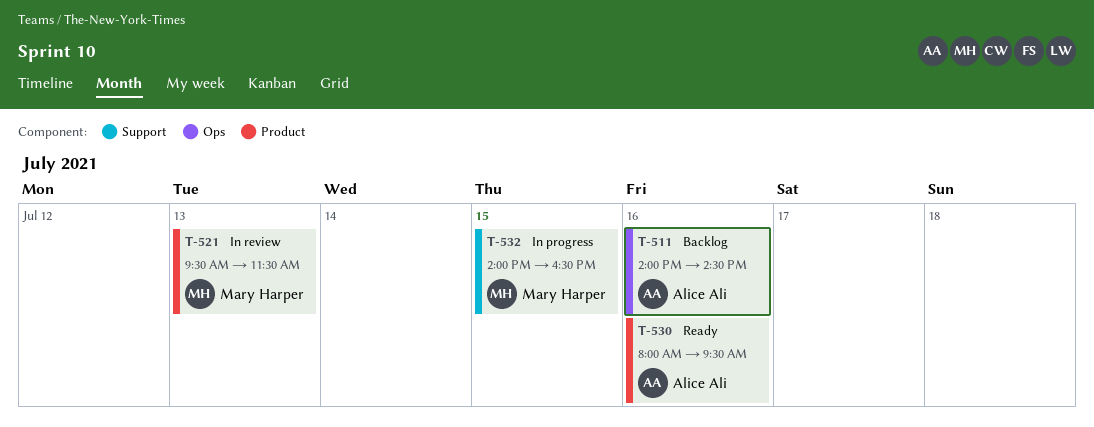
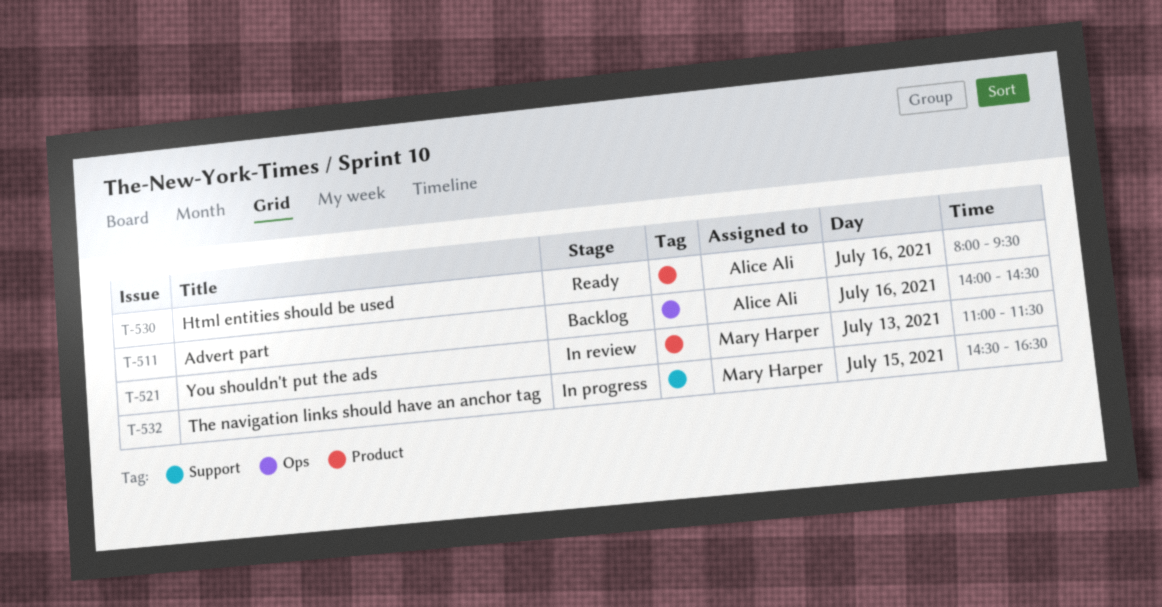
T-521, begins: 09:30 -> 11:00
T-532, begins: 14:00 -> 14:30

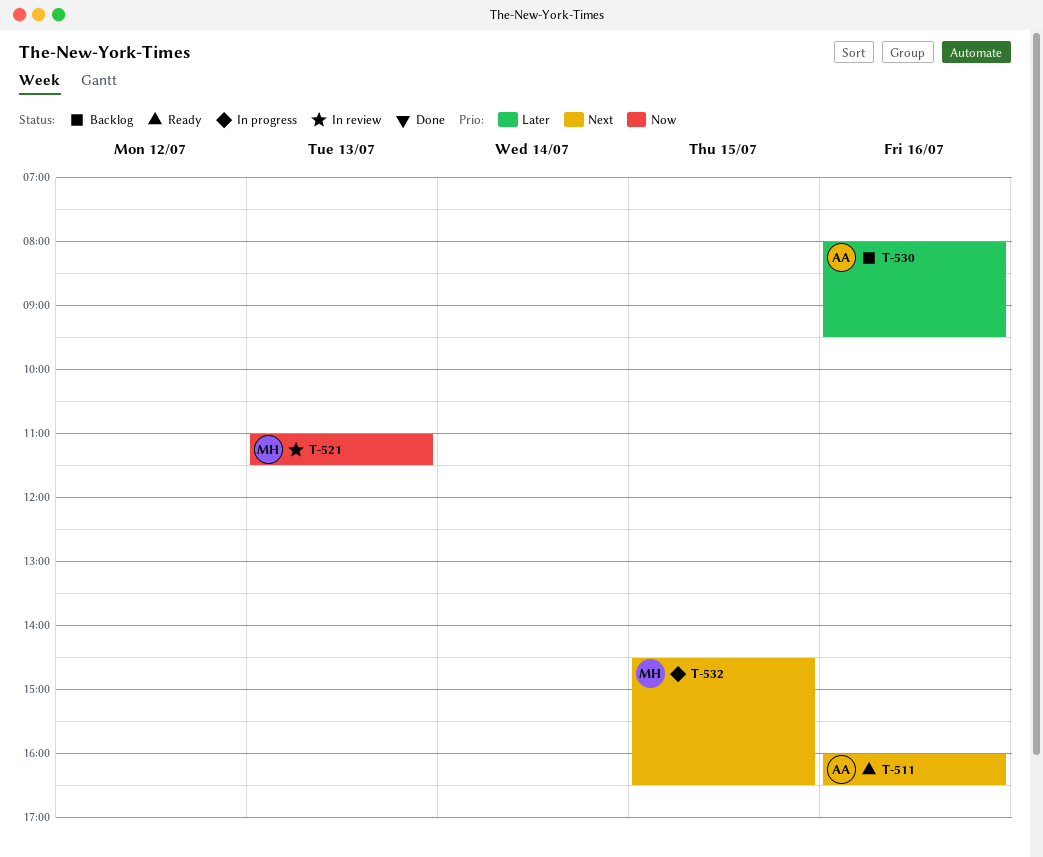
T-511, status: Backlog -> Ready
T-511, begins: 14:00 -> 16:00
T-511, ends: 14:30 -> 16:30
T-530, status: Ready -> Backlog

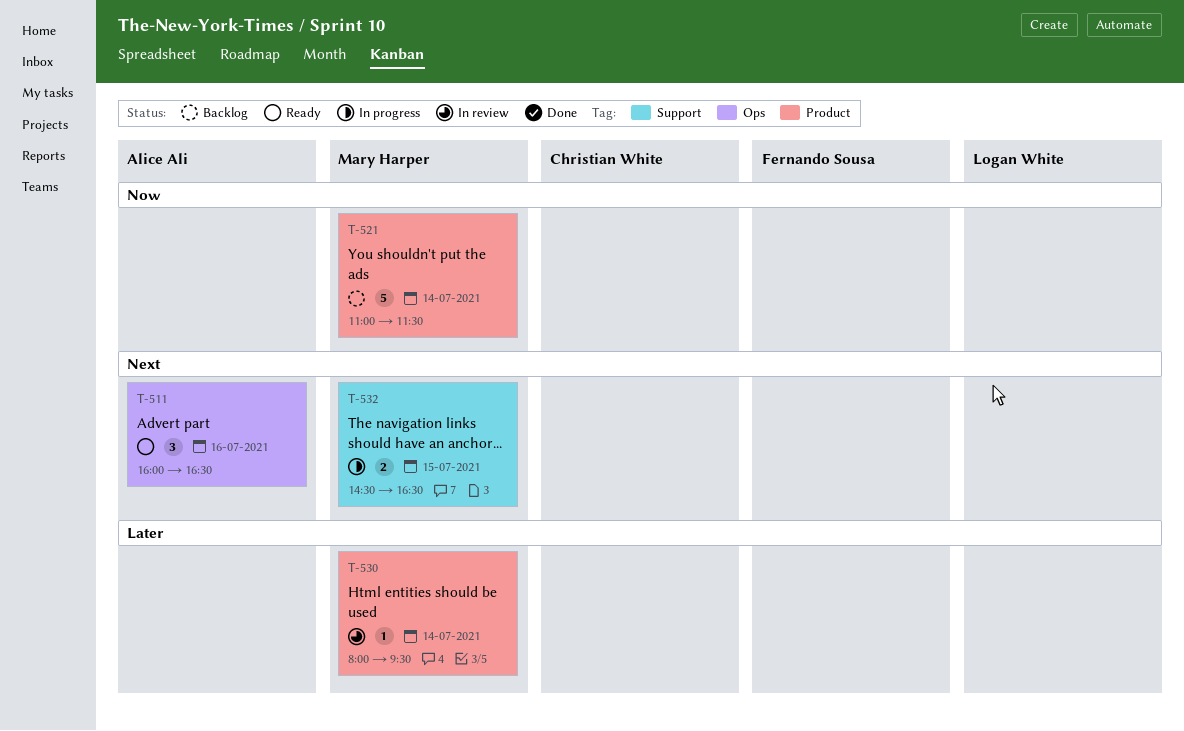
T-521, status: In review -> Backlog
T-521, day: Jul 13 -> Jul 14
T-530, status: Backlog -> In review
T-530, owner: Alice Ali -> Mary Harper
T-530, day: Jul 16 -> Jul 14

